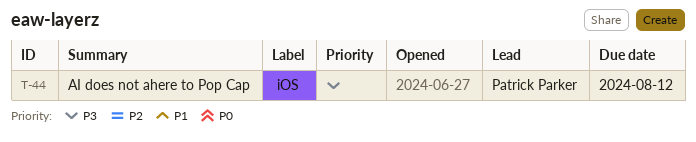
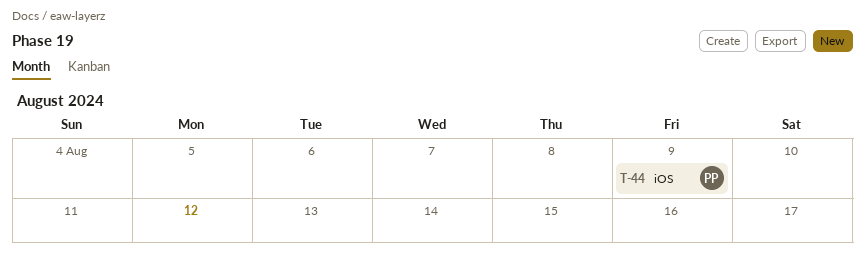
T-44, due: Aug 12 -> Aug 9

